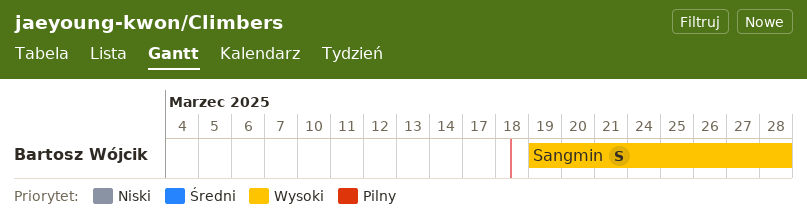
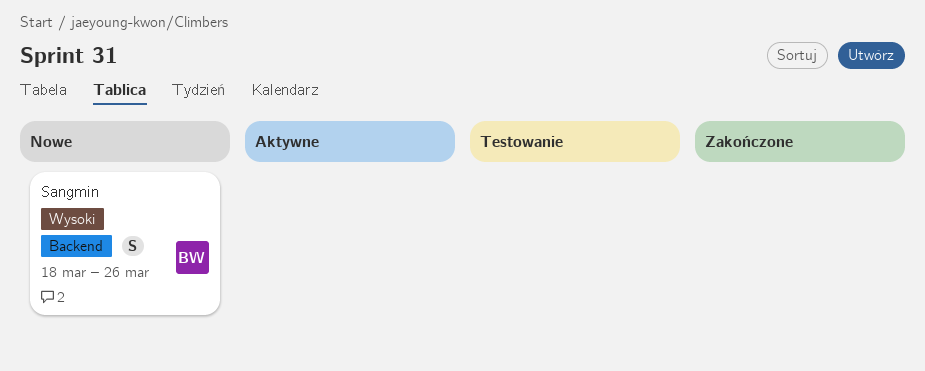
Sangmin, start: Mar 19 -> Mar 18
Sangmin, due: Mar 28 -> Mar 26

